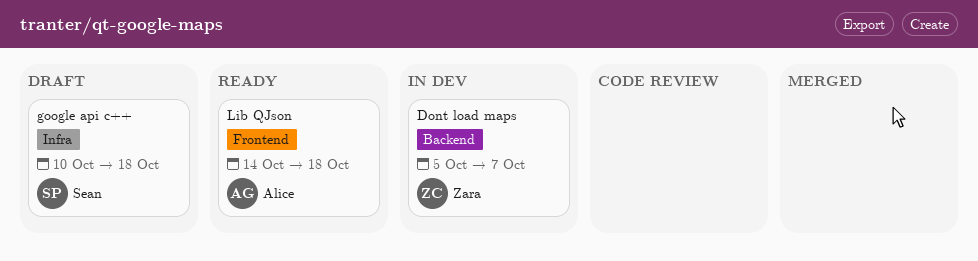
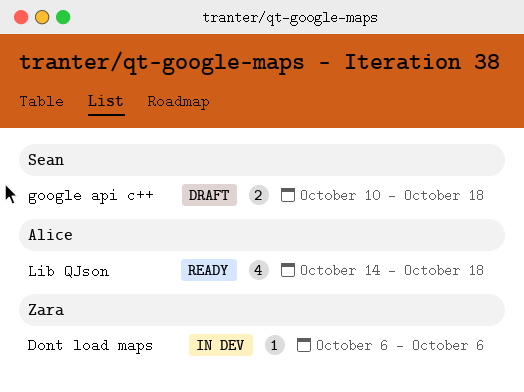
Dont load maps, start: Oct 5 -> Oct 6
Dont load maps, due: Oct 7 -> Oct 6

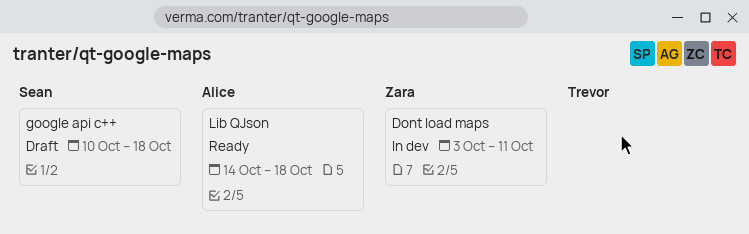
Dont load maps, start: Oct 6 -> Oct 3
Dont load maps, due: Oct 6 -> Oct 11

